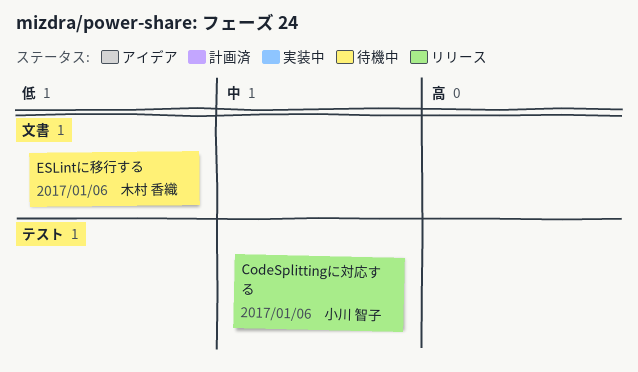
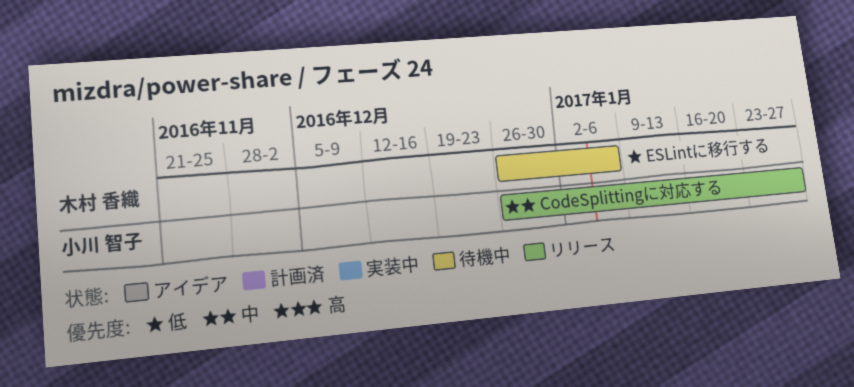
CodeSplittingに対応する, due: Jan 6 -> Jan 27

